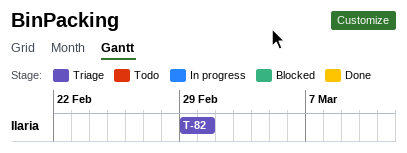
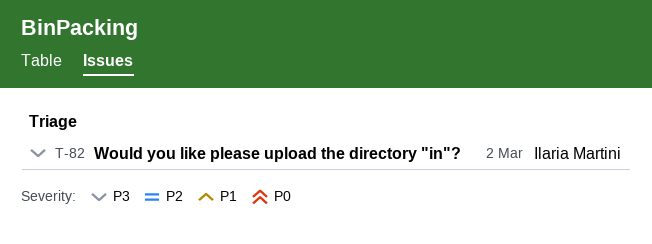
T-82, due: Mar 1 -> Mar 2

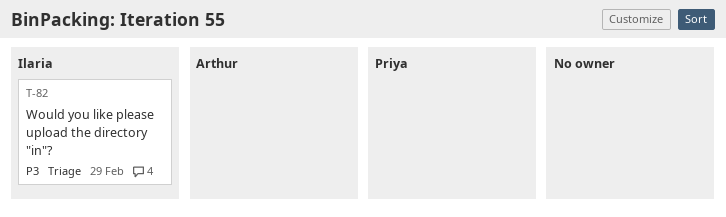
T-82, due: Mar 2 -> Feb 29

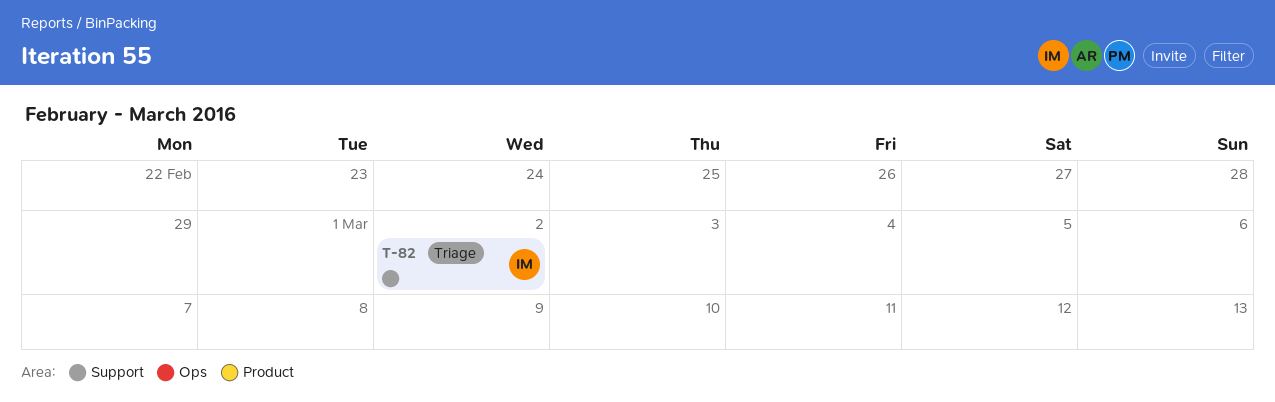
T-82, due: Feb 29 -> Mar 2

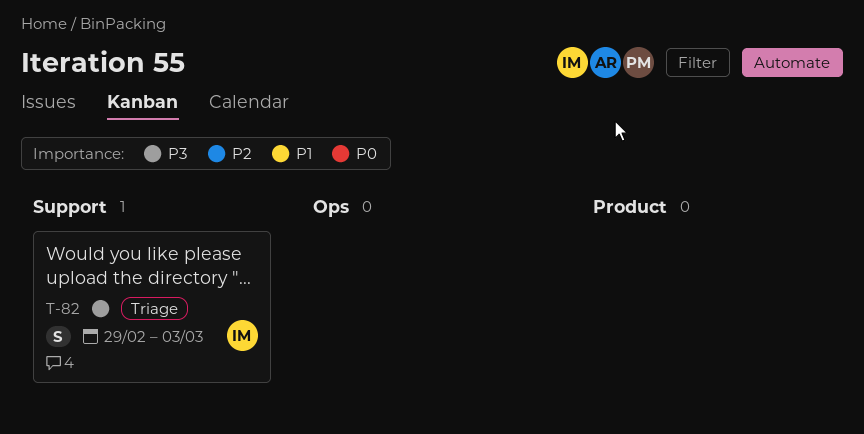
T-82, due: Mar 2 -> Mar 3

